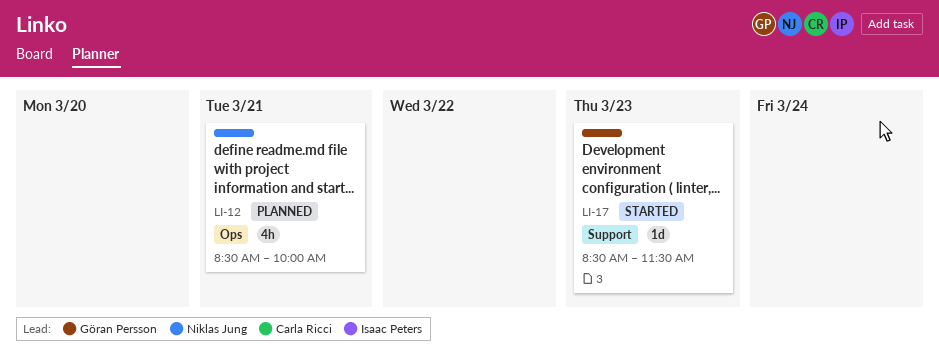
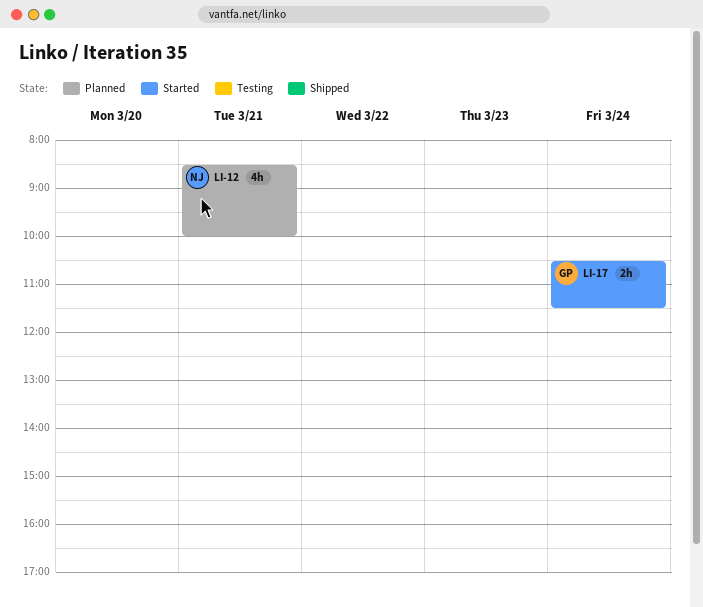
LI-17, estimate: 1d -> 2h
LI-17, day: Mar 23 -> Mar 24
LI-17, begins: 08:30 -> 10:30

